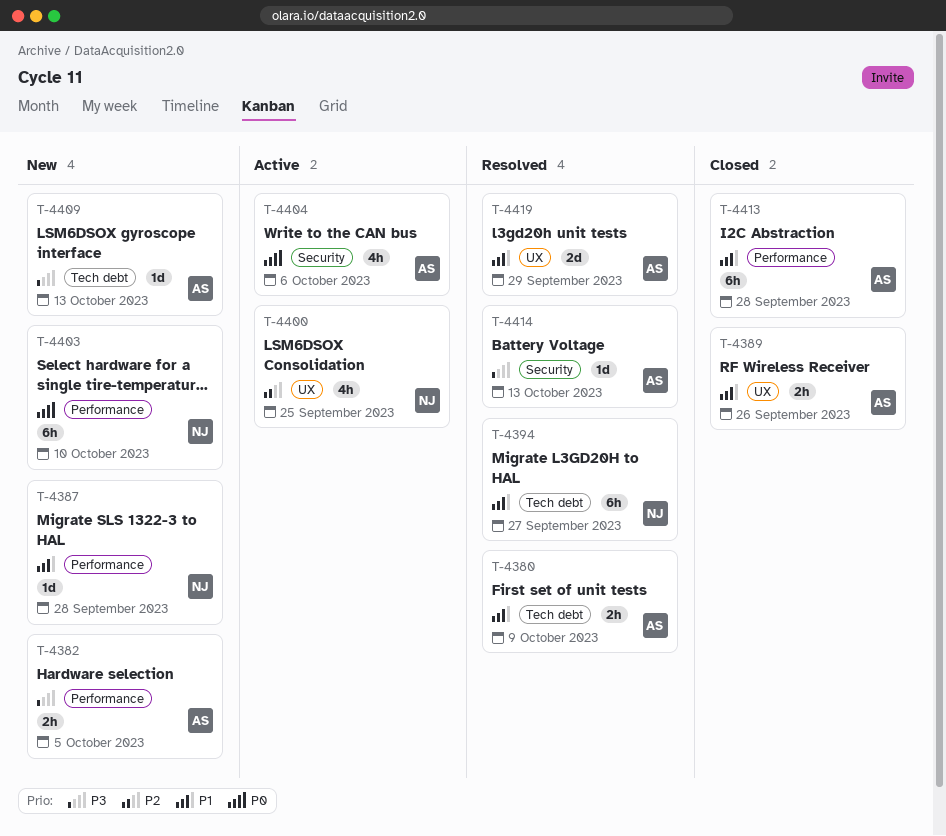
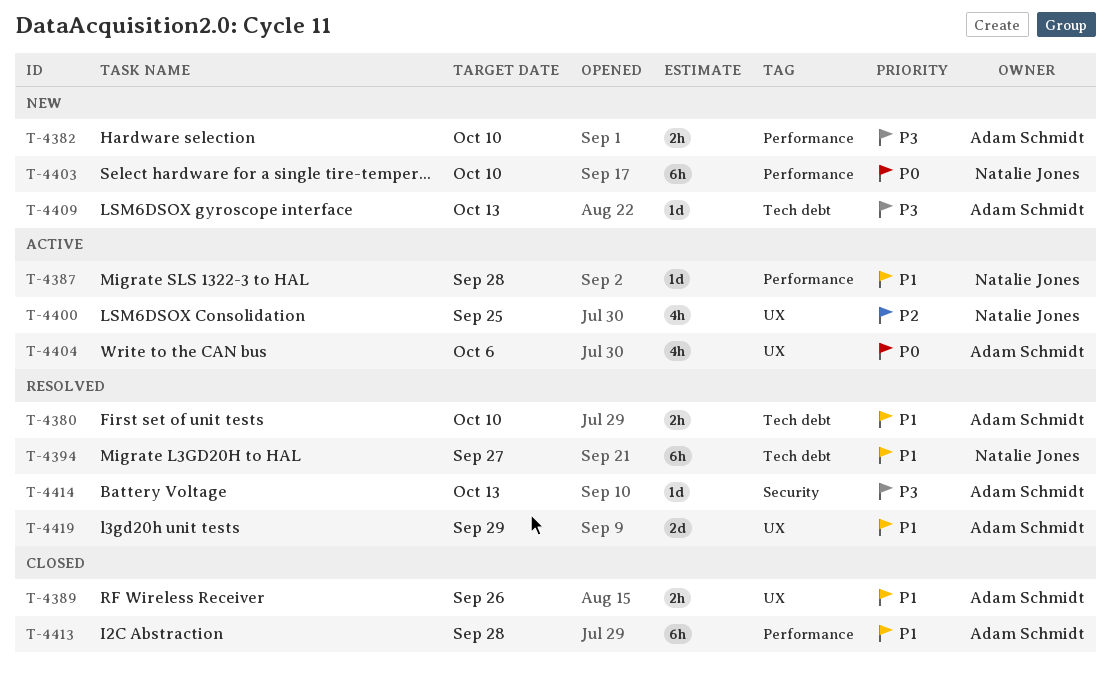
T-4380, due: Oct 9 -> Oct 10
T-4382, due: Oct 5 -> Oct 10
T-4387, status: New -> Active
T-4404, label: Security -> UX

